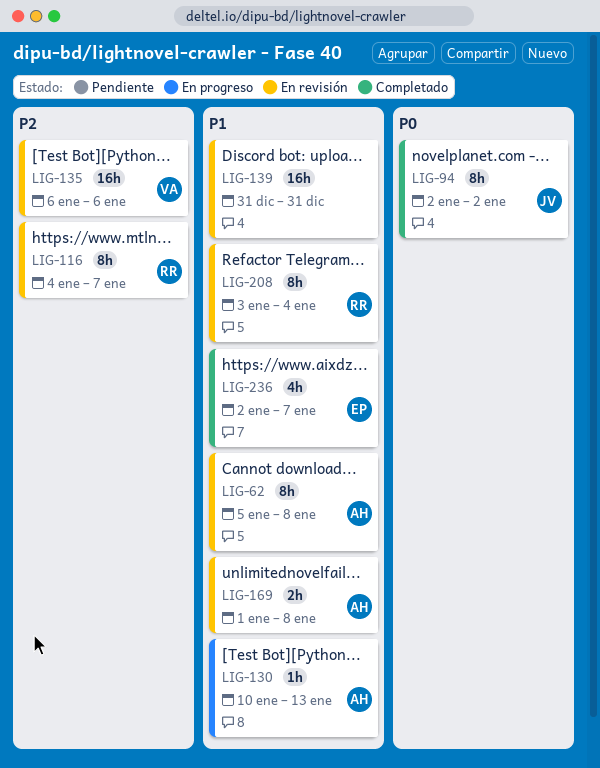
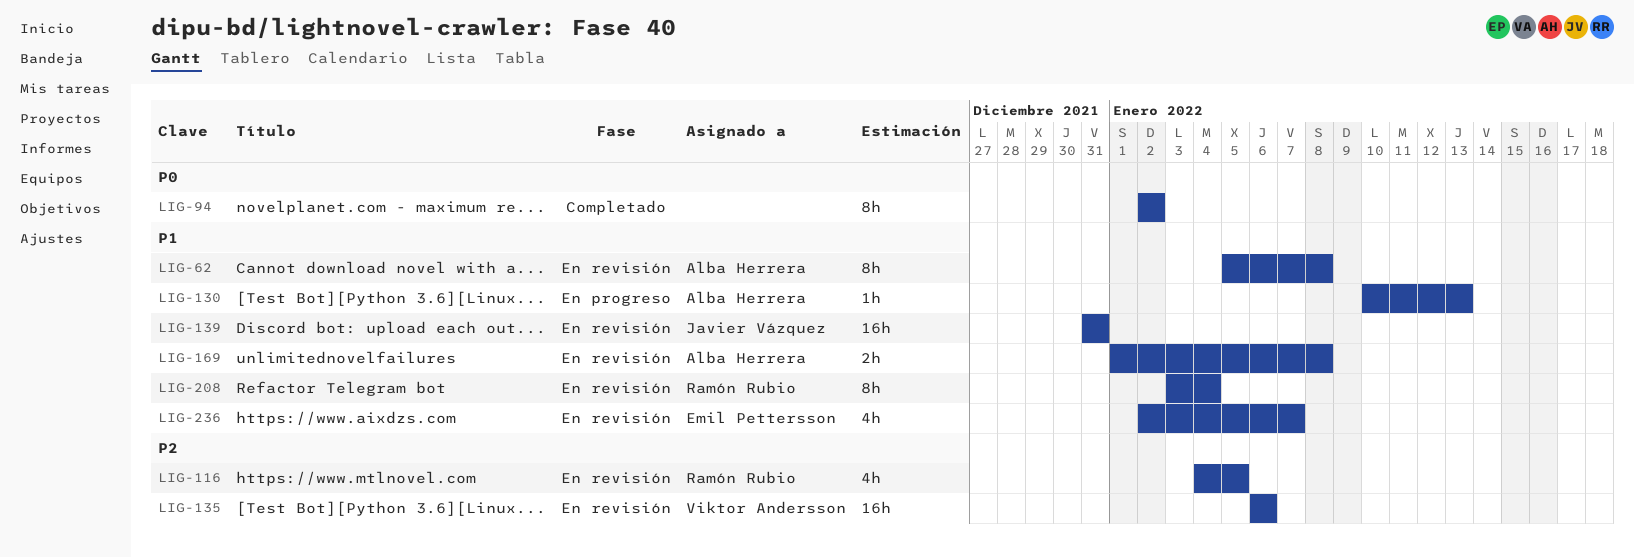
LIG-94, owner: Javier Vázquez -> none
LIG-116, estimate: 8h -> 4h
LIG-116, due: Jan 7 -> Jan 5
LIG-139, owner: none -> Javier Vázquez
LIG-236, status: Completado -> En revisión

